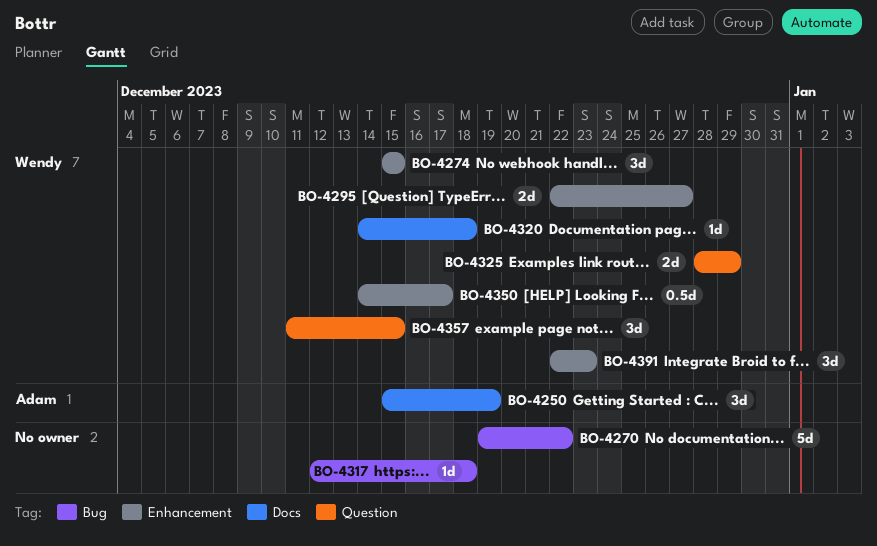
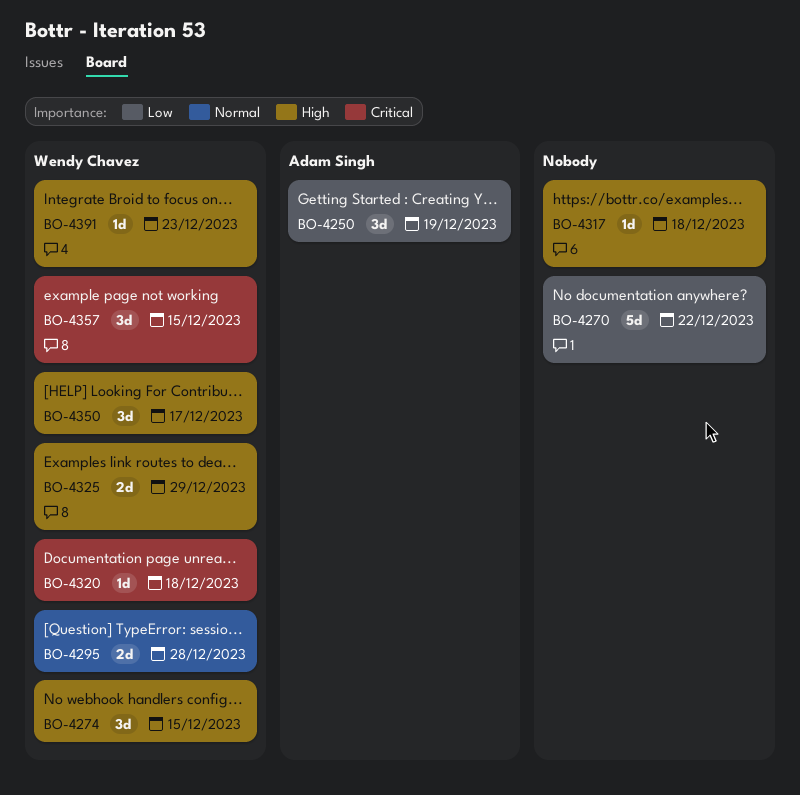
BO-4295, due: Dec 27 -> Dec 28
BO-4350, estimate: 0.5d -> 3d
BO-4391, estimate: 3d -> 1d

